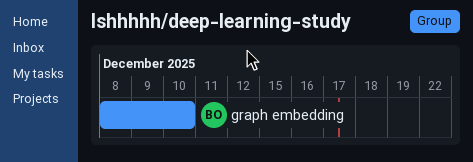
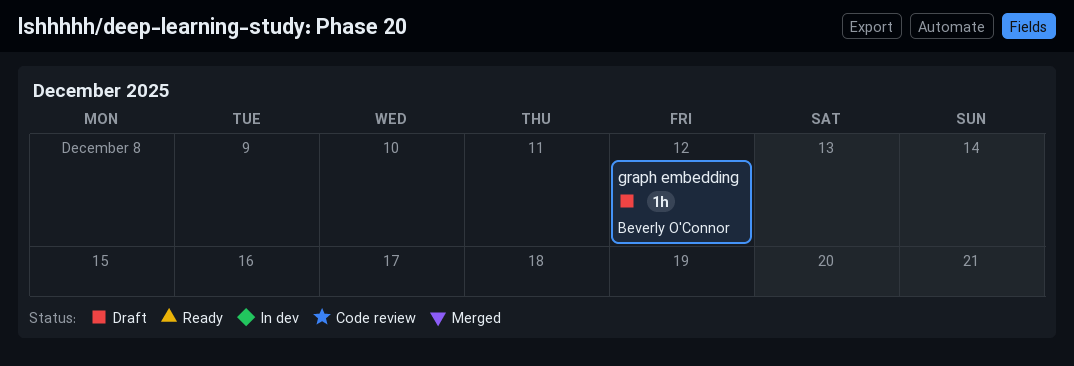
graph embedding, due: Dec 10 -> Dec 12

